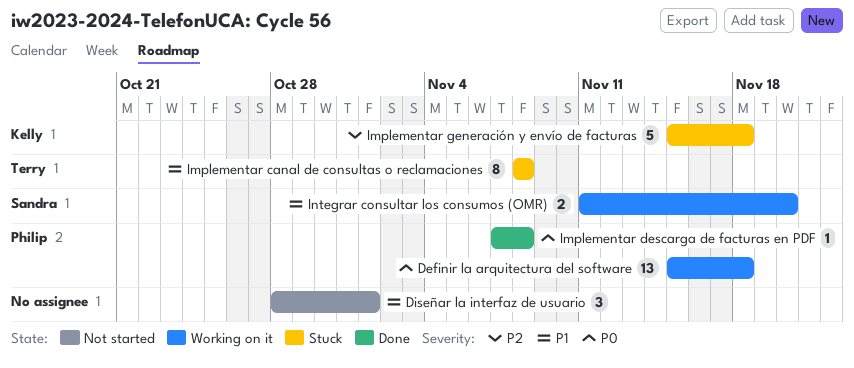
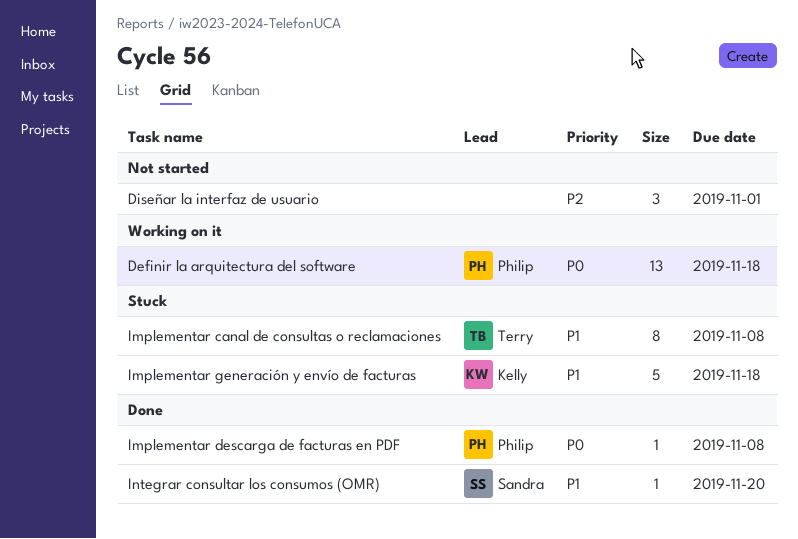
Diseñar la interfaz de usuario, priority: P1 -> P2
Implementar generación y envío de facturas, priority: P2 -> P1
Integrar consultar los consumos (OMR), status: Working on it -> Done
Integrar consultar los consumos (OMR), estimate: 2 -> 1

